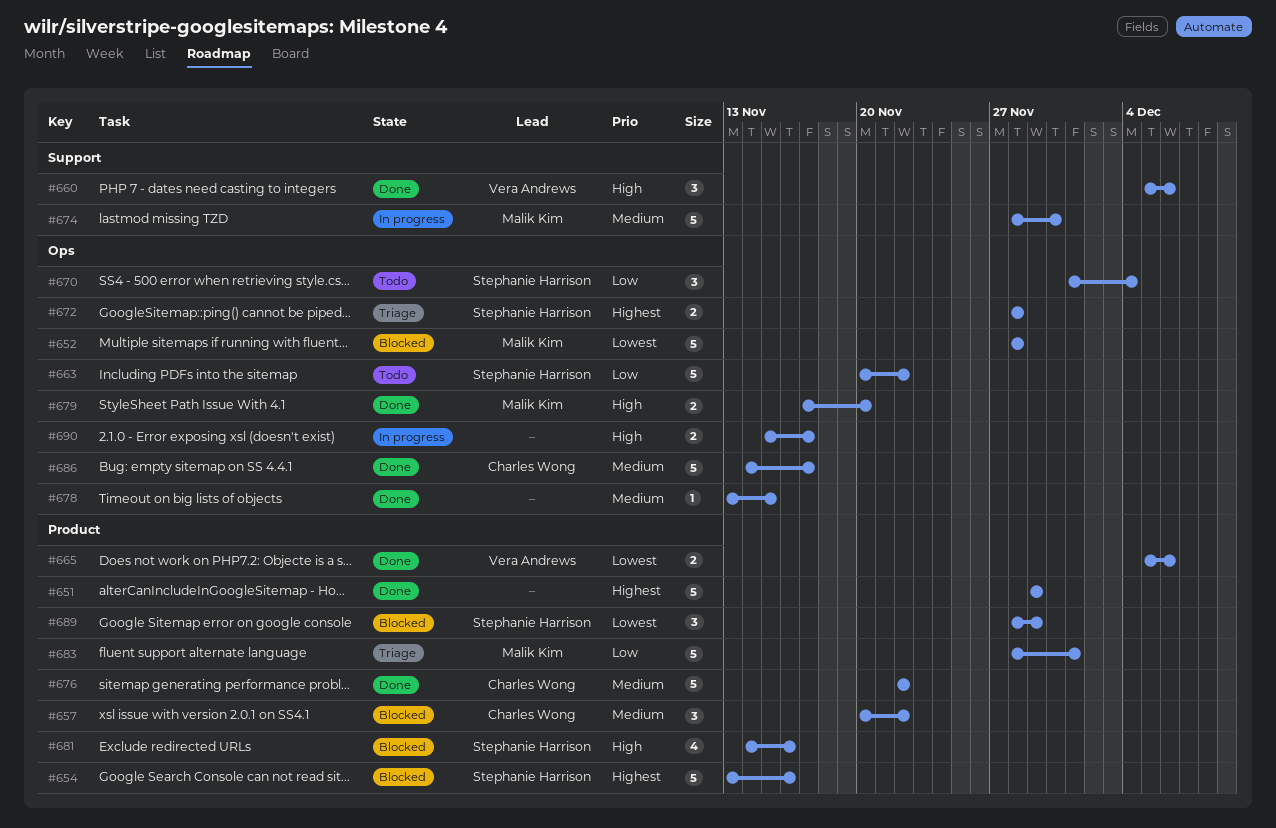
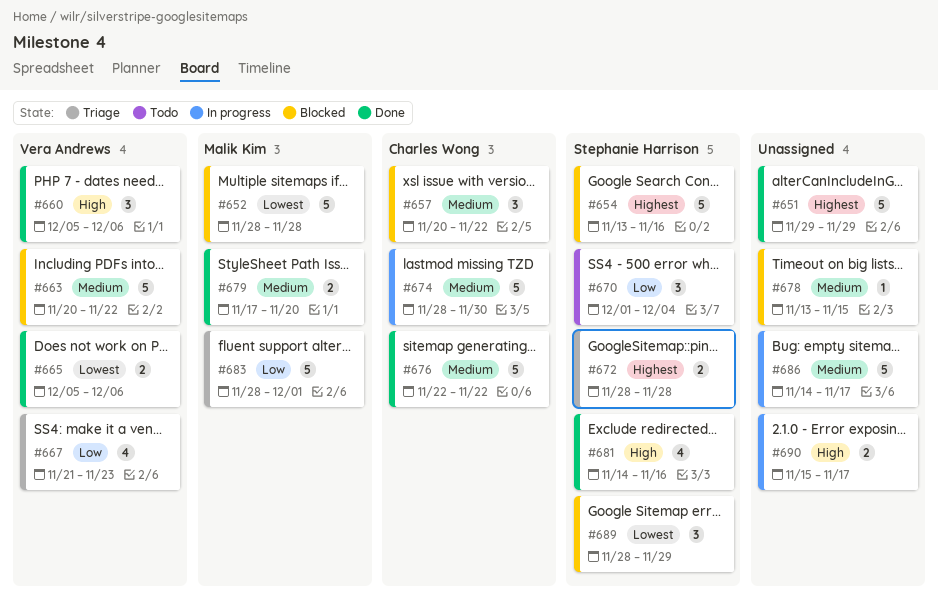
#663, status: Todo -> Blocked
#663, owner: Stephanie Harrison -> Vera Andrews
#663, priority: Low -> Medium
#667: none -> present
#674, owner: Malik Kim -> Charles Wong
#678, status: Done -> Blocked
#679, priority: High -> Medium
#681, status: Blocked -> Done
#686, status: Done -> In progress
#686, owner: Charles Wong -> none

